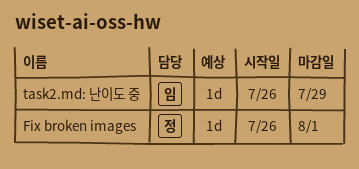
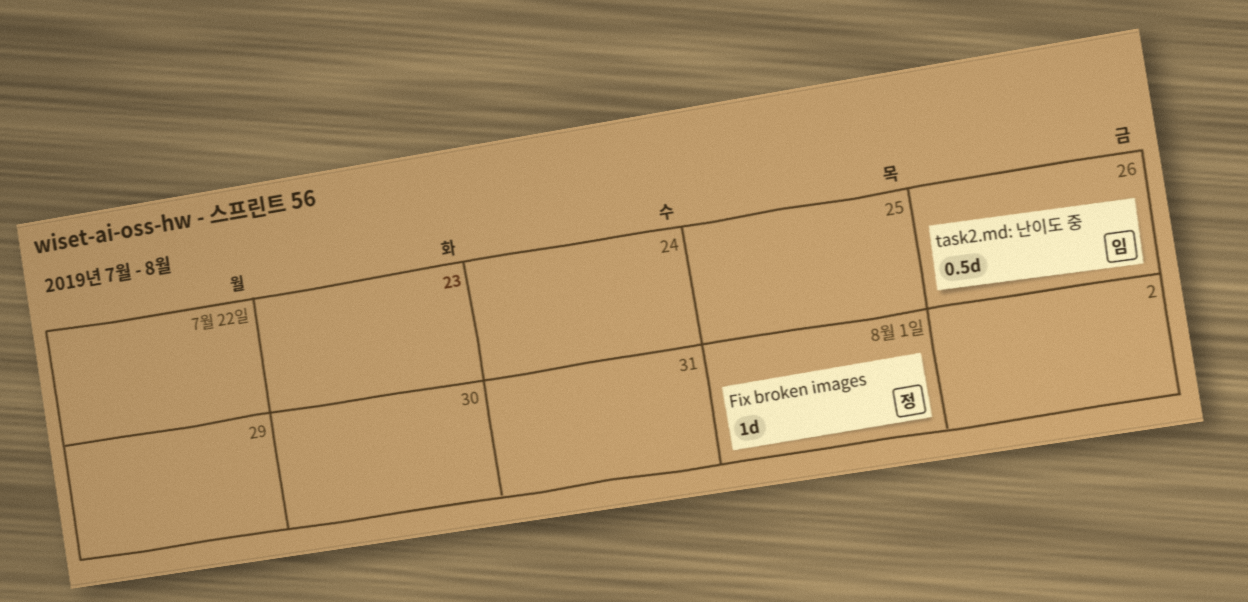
task2.md: 난이도 중, estimate: 1d -> 0.5d
task2.md: 난이도 중, due: Jul 29 -> Jul 26

